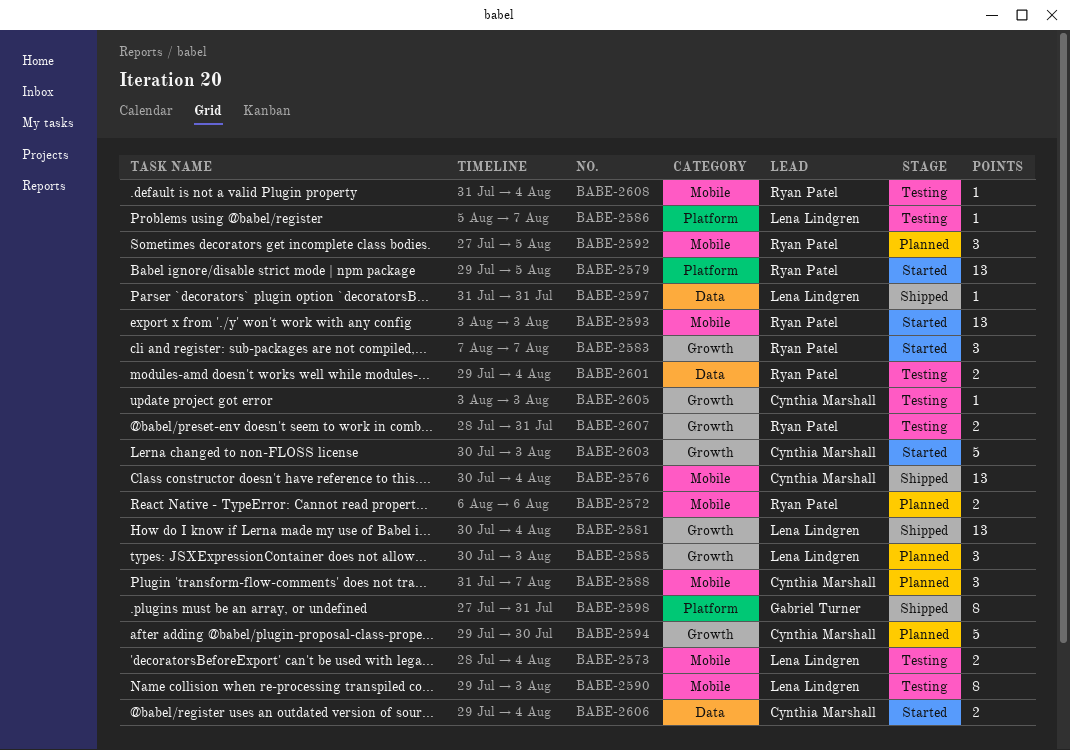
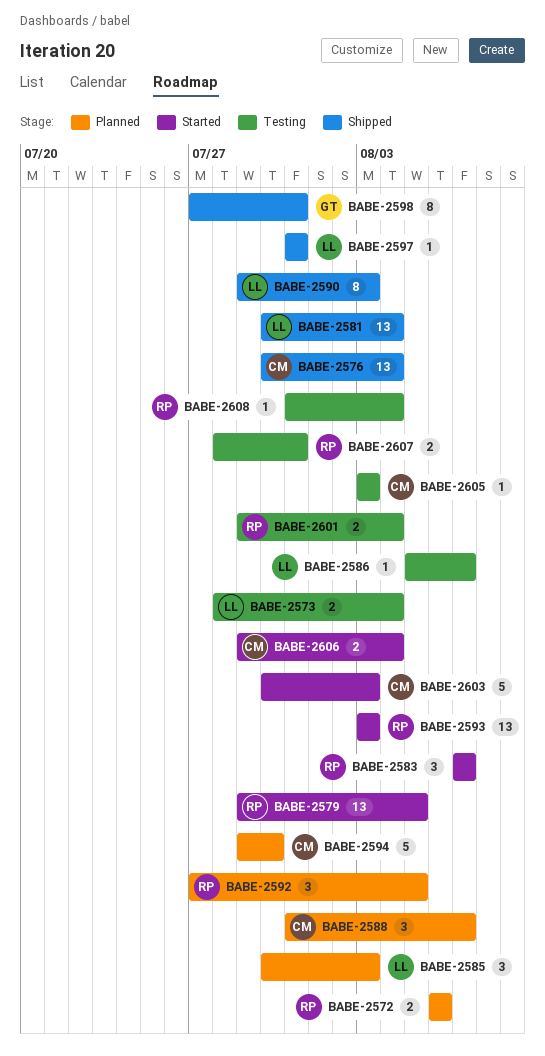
BABE-2590, status: Testing -> Shipped

